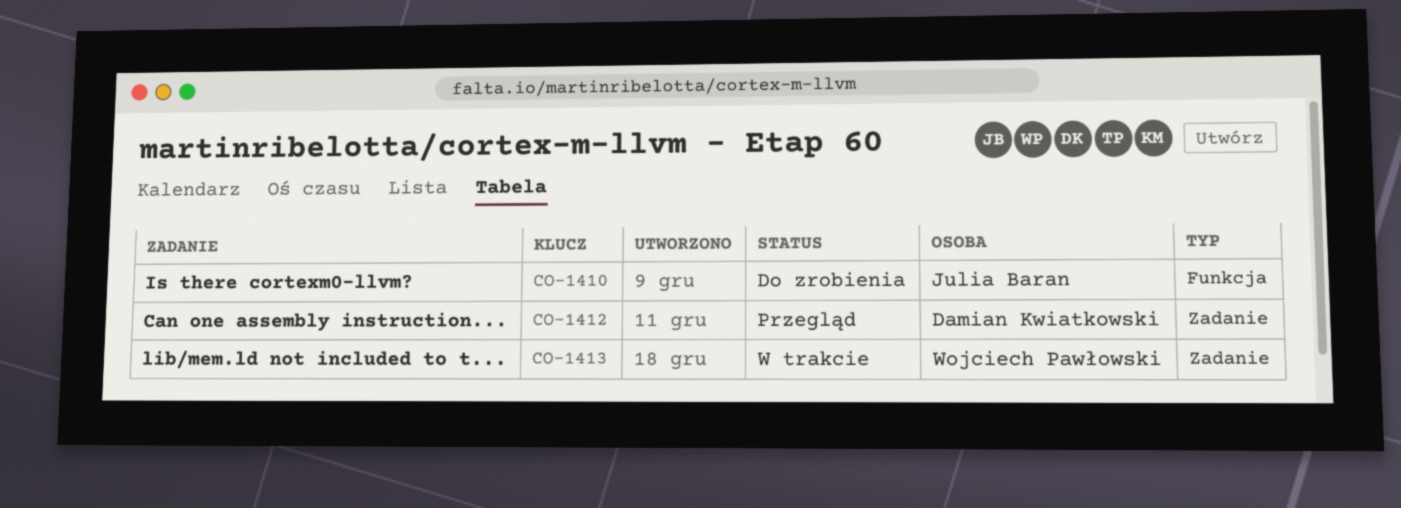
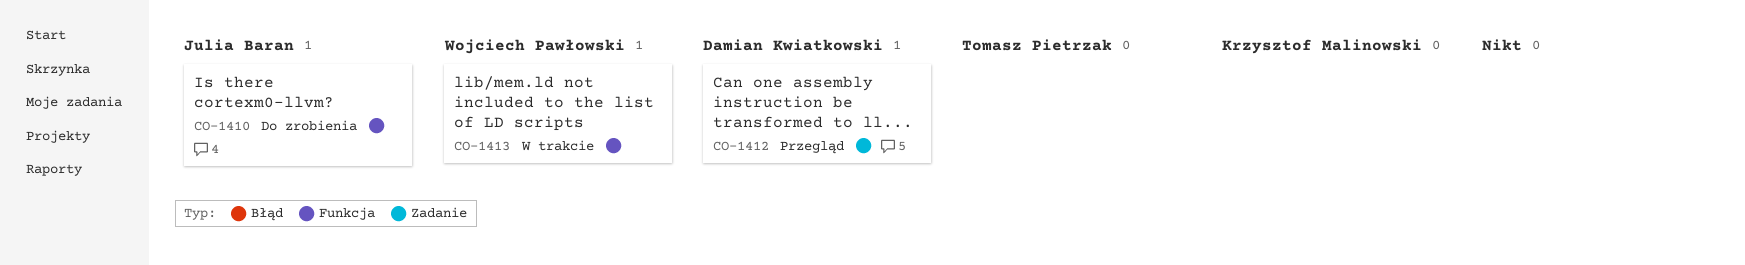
CO-1413, label: Zadanie -> Funkcja

